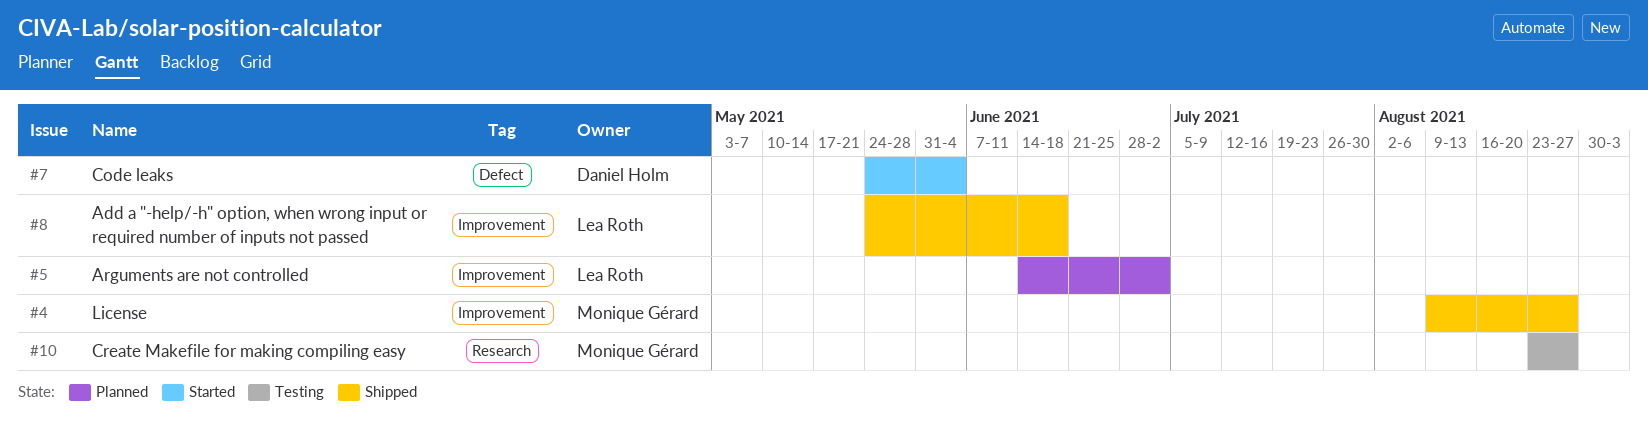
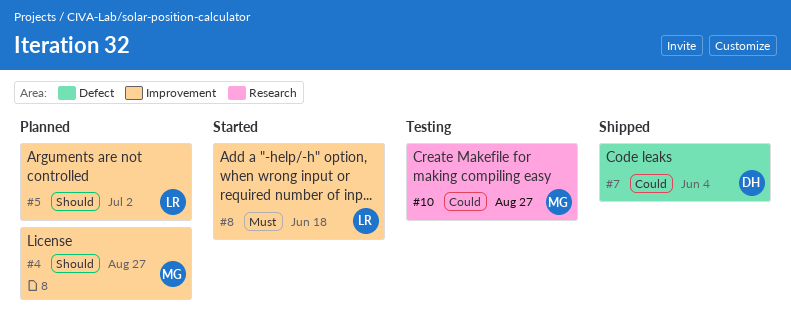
#4, status: Shipped -> Planned
#7, status: Started -> Shipped
#8, status: Shipped -> Started

